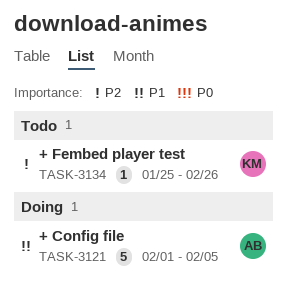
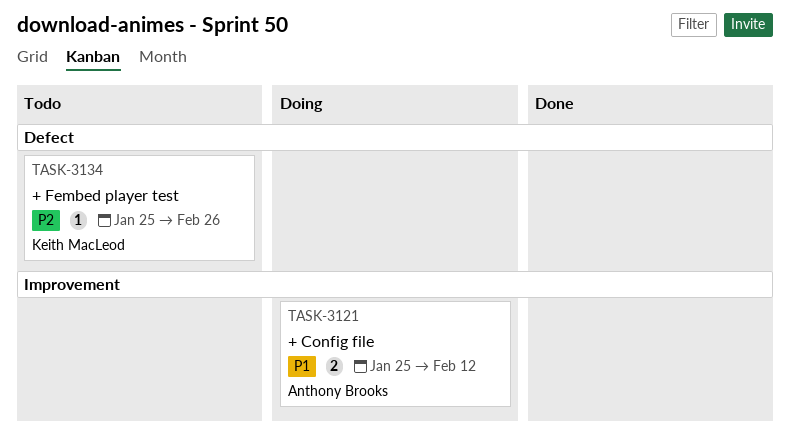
TASK-3121, estimate: 5 -> 2
TASK-3121, start: Feb 1 -> Jan 25
TASK-3121, due: Feb 5 -> Feb 12

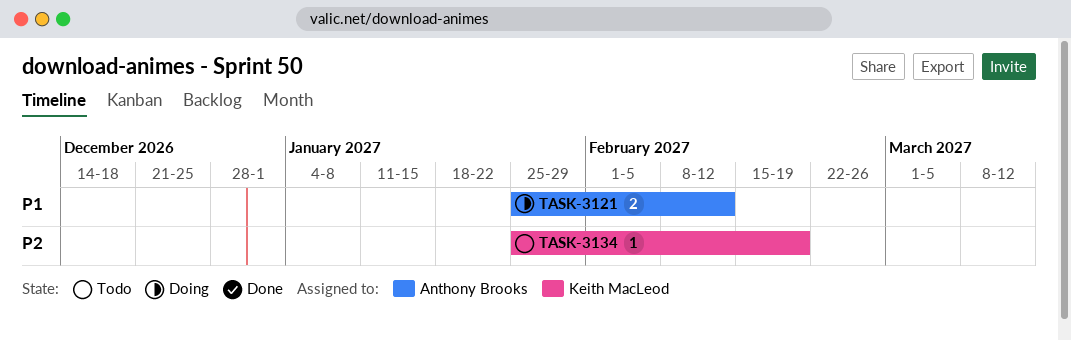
TASK-3134, due: Feb 26 -> Feb 19

